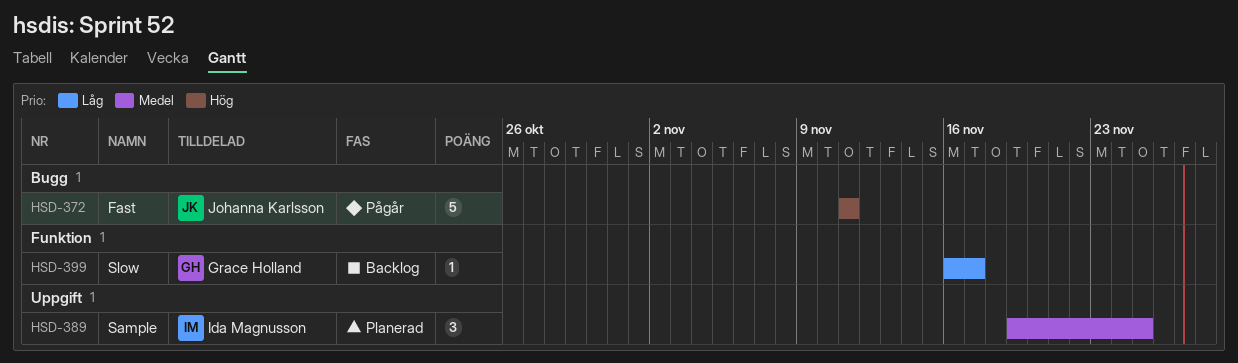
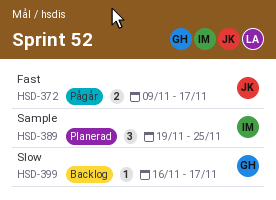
HSD-372, estimate: 5 -> 2
HSD-372, start: Nov 11 -> Nov 9
HSD-372, due: Nov 11 -> Nov 17

